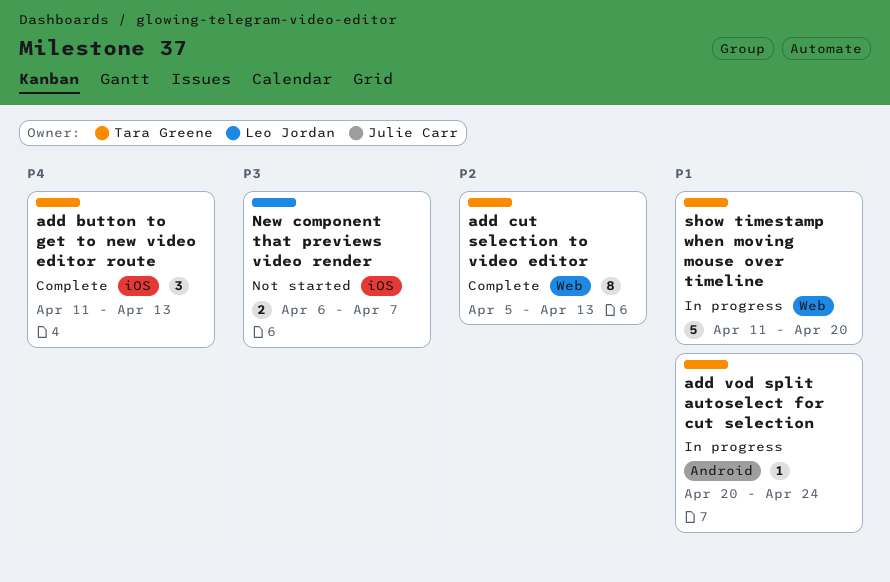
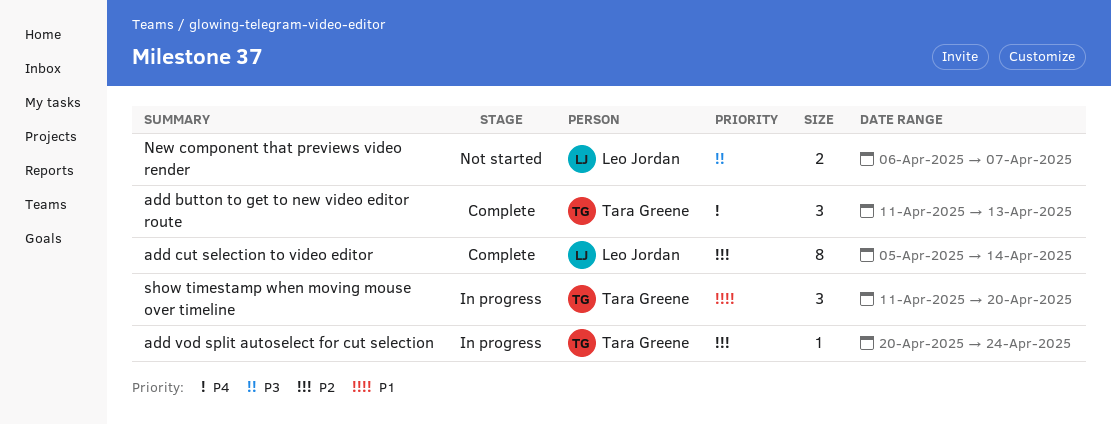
add cut selection to video editor, owner: Tara Greene -> Leo Jordan
add cut selection to video editor, due: Apr 13 -> Apr 14
add vod split autoselect for cut selection, priority: P1 -> P2
show timestamp when moving mouse over timeline, estimate: 5 -> 3

